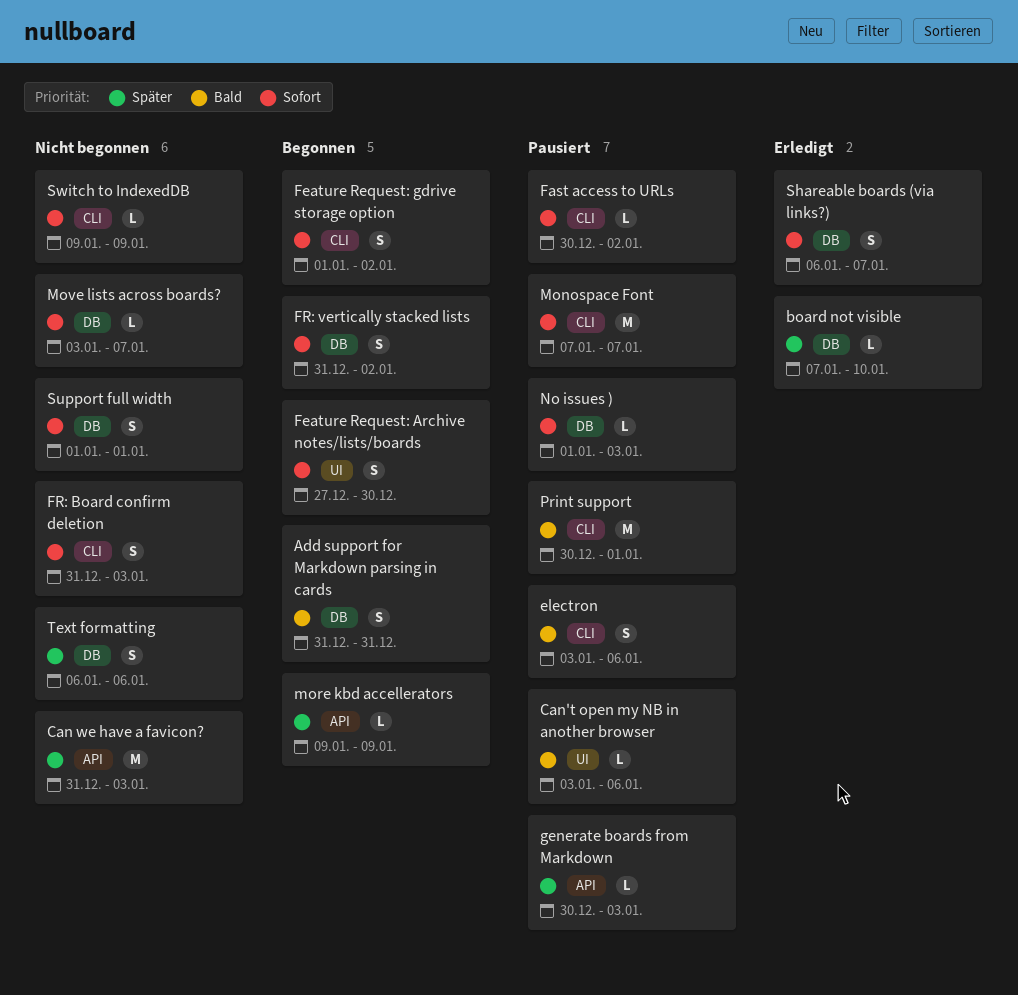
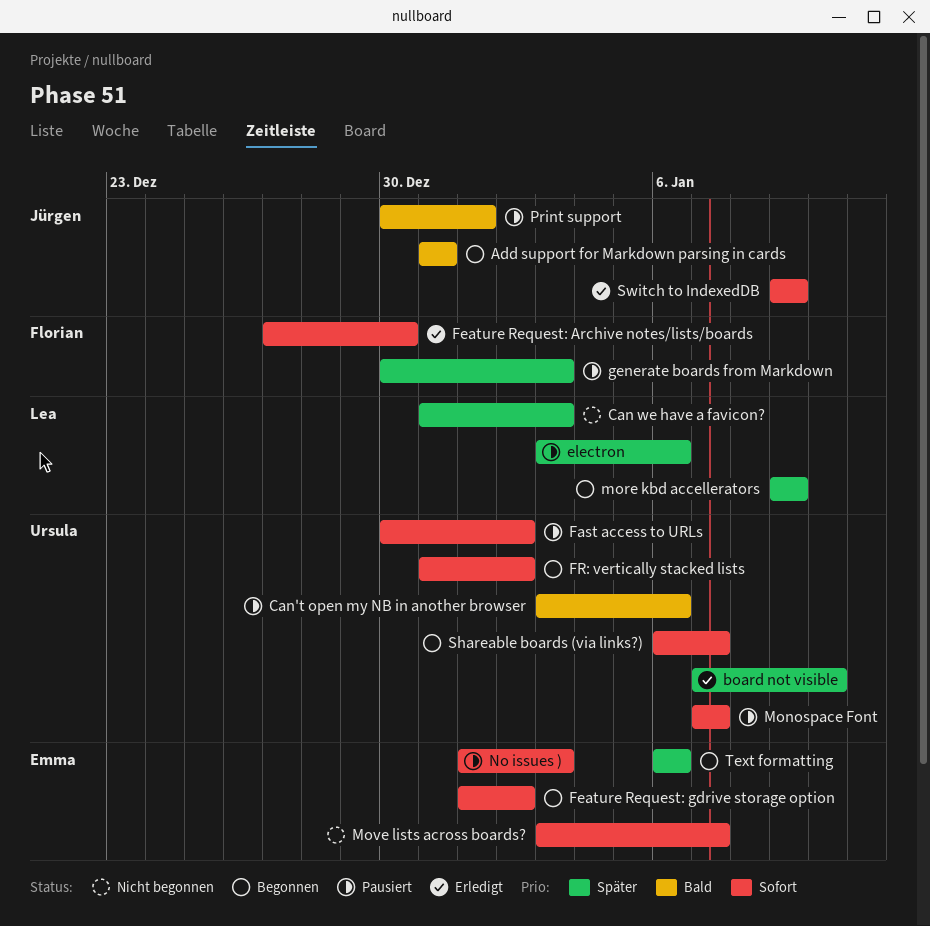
electron, priority: Bald -> Später
Feature Request: Archive notes/lists/boards, status: Begonnen -> Erledigt
FR: Board confirm deletion: present -> none
Shareable boards (via links?), status: Erledigt -> Begonnen
Support full width: present -> none
Switch to IndexedDB, status: Nicht begonnen -> Erledigt
Text formatting, status: Nicht begonnen -> Begonnen

